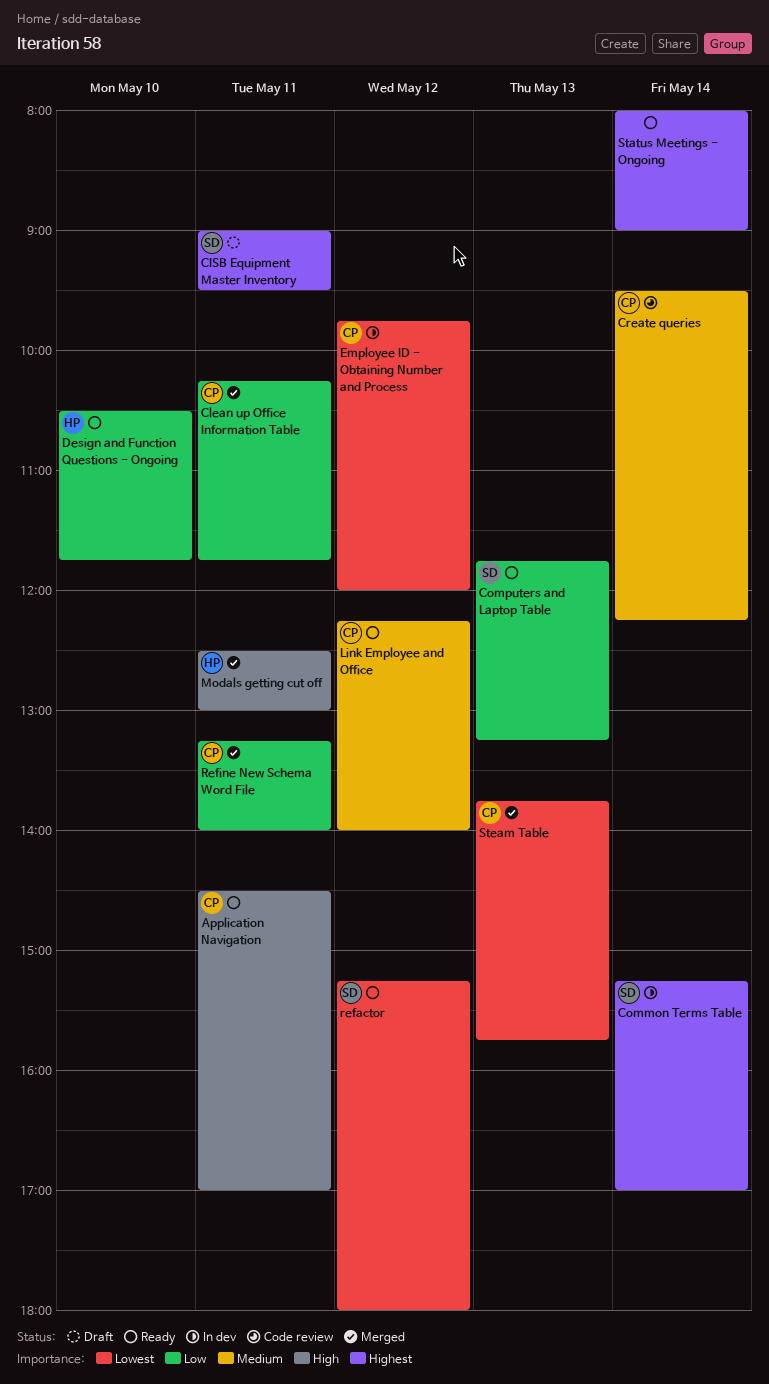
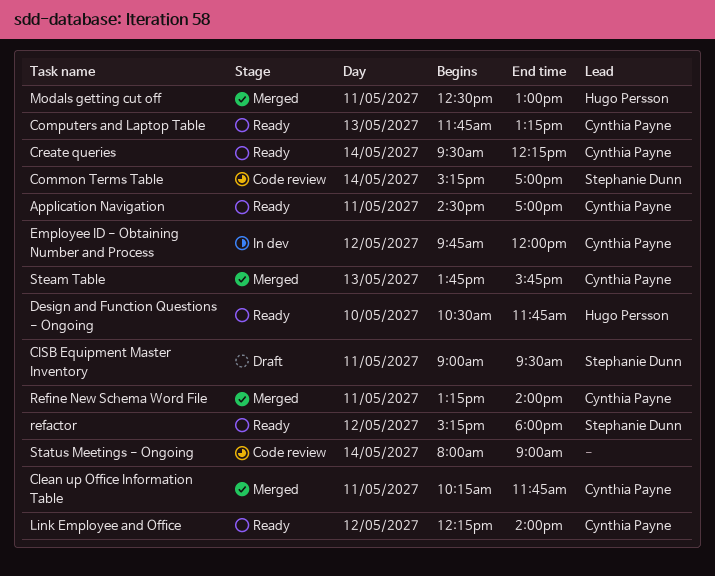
Common Terms Table, status: In dev -> Code review
Computers and Laptop Table, owner: Stephanie Dunn -> Cynthia Payne
Create queries, status: Code review -> Ready
Status Meetings - Ongoing, status: Ready -> Code review

